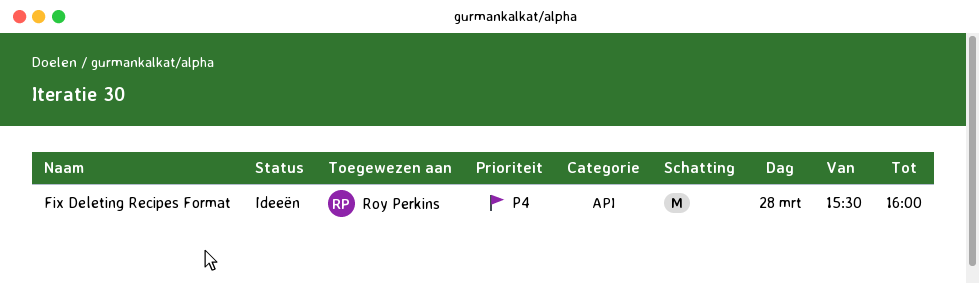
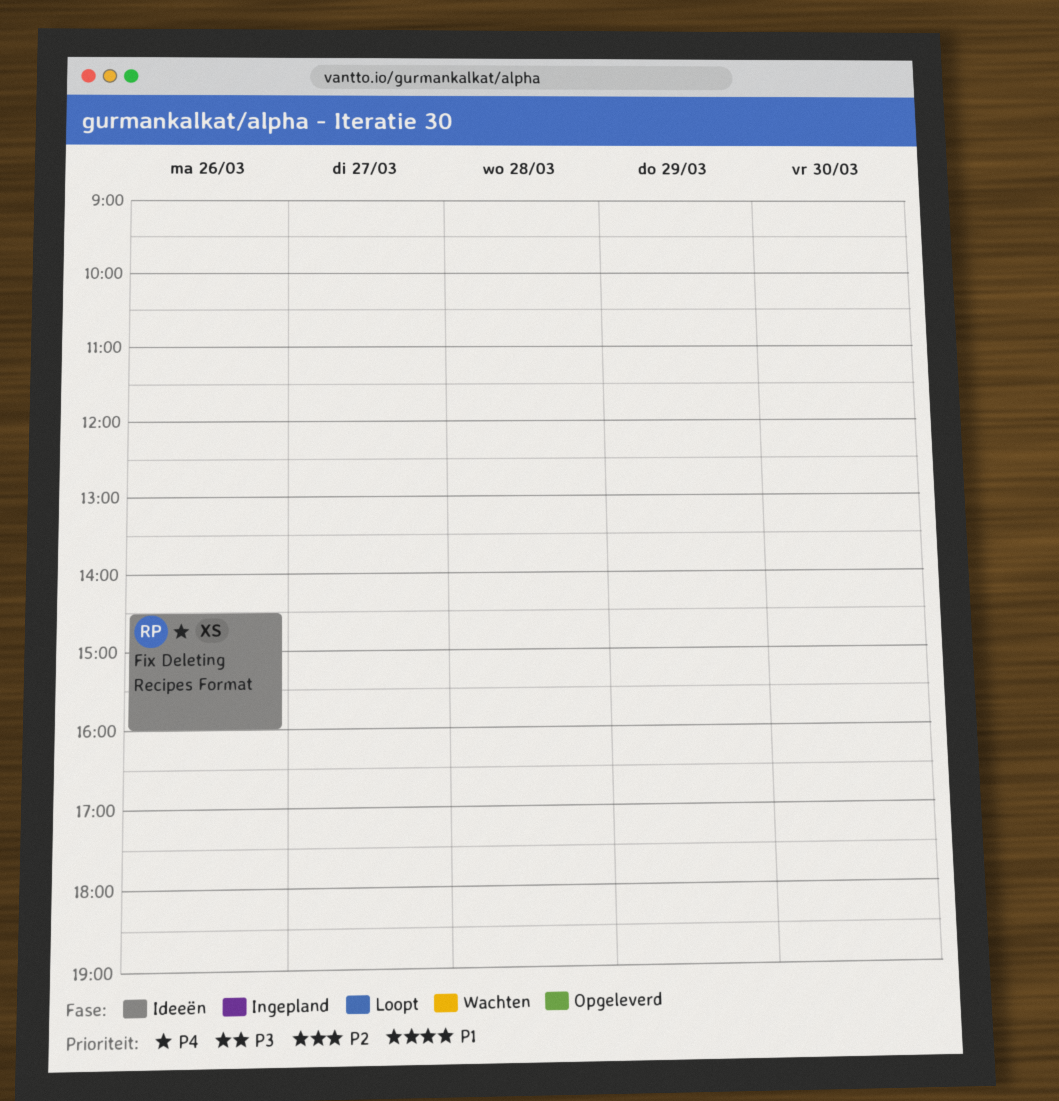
Fix Deleting Recipes Format, estimate: M -> XS
Fix Deleting Recipes Format, day: Mar 28 -> Mar 26
Fix Deleting Recipes Format, begins: 15:30 -> 14:30

